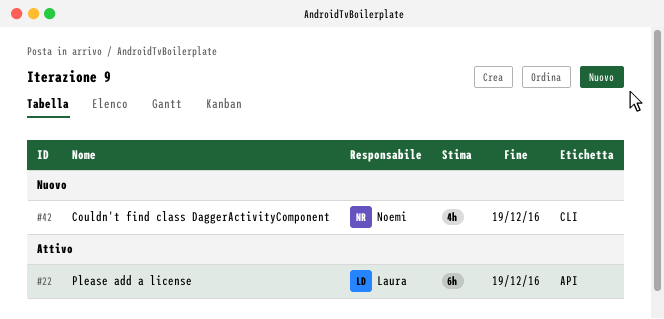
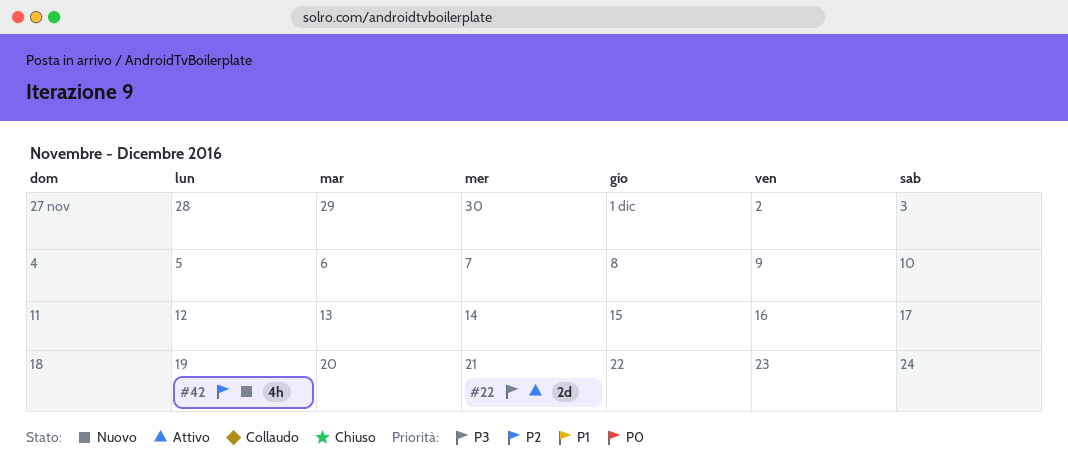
#22, estimate: 6h -> 2d
#22, due: Dec 19 -> Dec 21

